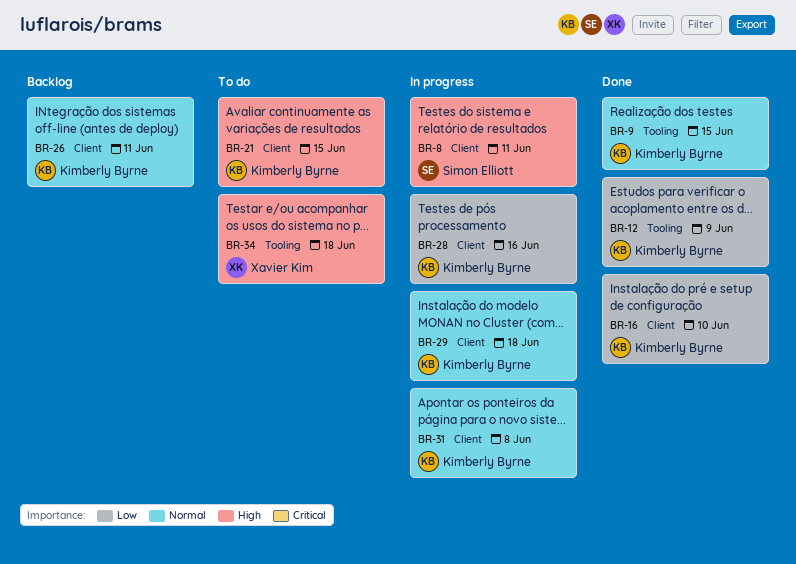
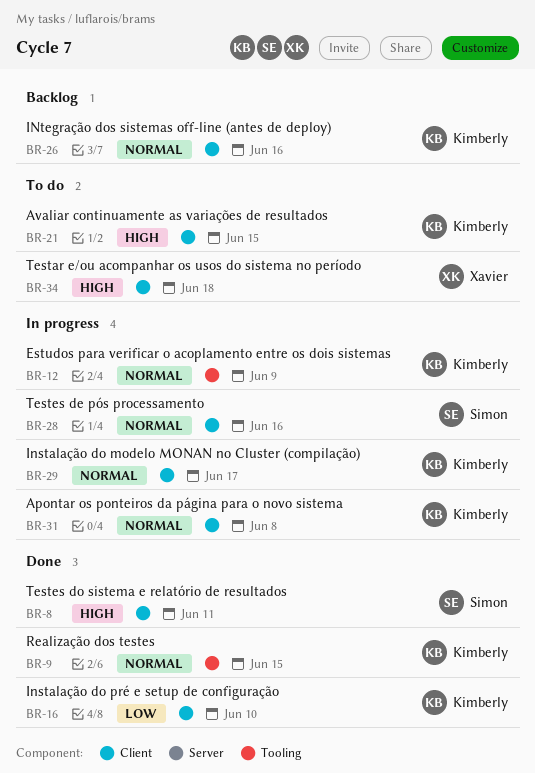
BR-8, status: In progress -> Done
BR-12, status: Done -> In progress
BR-12, priority: Low -> Normal
BR-26, due: Jun 11 -> Jun 16
BR-28, owner: Kimberly Byrne -> Simon Elliott
BR-28, priority: Low -> Normal
BR-29, due: Jun 18 -> Jun 17
BR-34, label: Tooling -> Client

